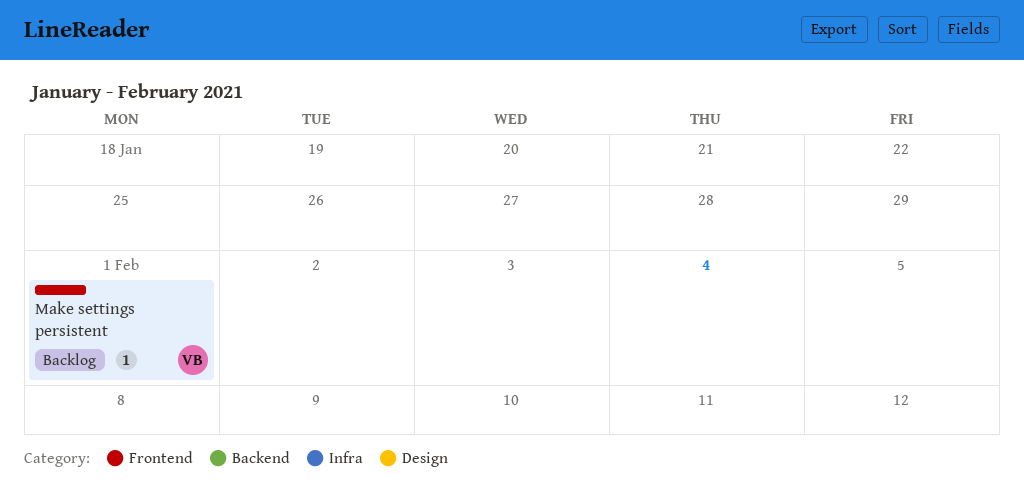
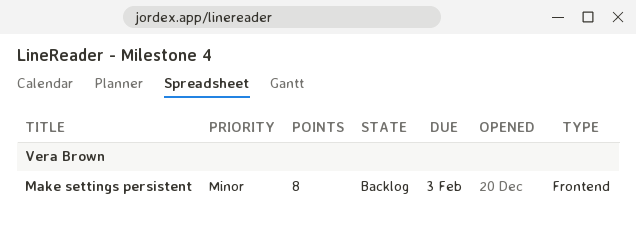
Make settings persistent, estimate: 1 -> 8
Make settings persistent, due: Feb 1 -> Feb 3

